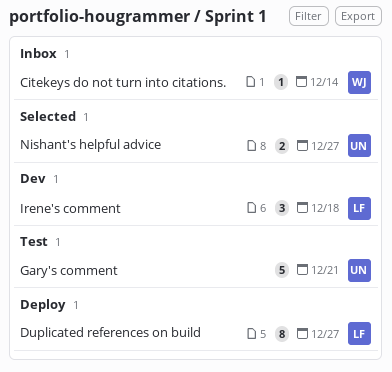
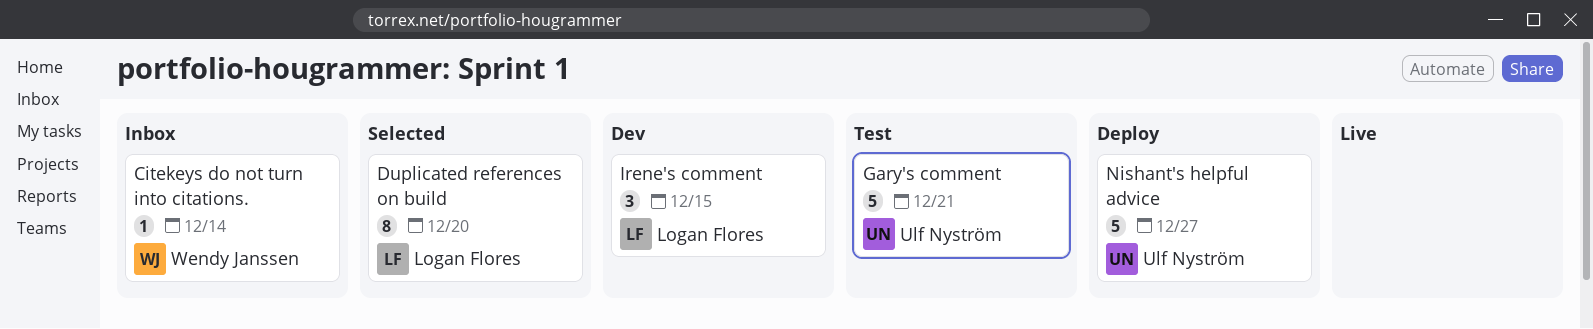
Duplicated references on build, status: Deploy -> Selected
Duplicated references on build, due: Dec 27 -> Dec 20
Irene's comment, due: Dec 18 -> Dec 15
Nishant's helpful advice, status: Selected -> Deploy
Nishant's helpful advice, estimate: 2 -> 5

